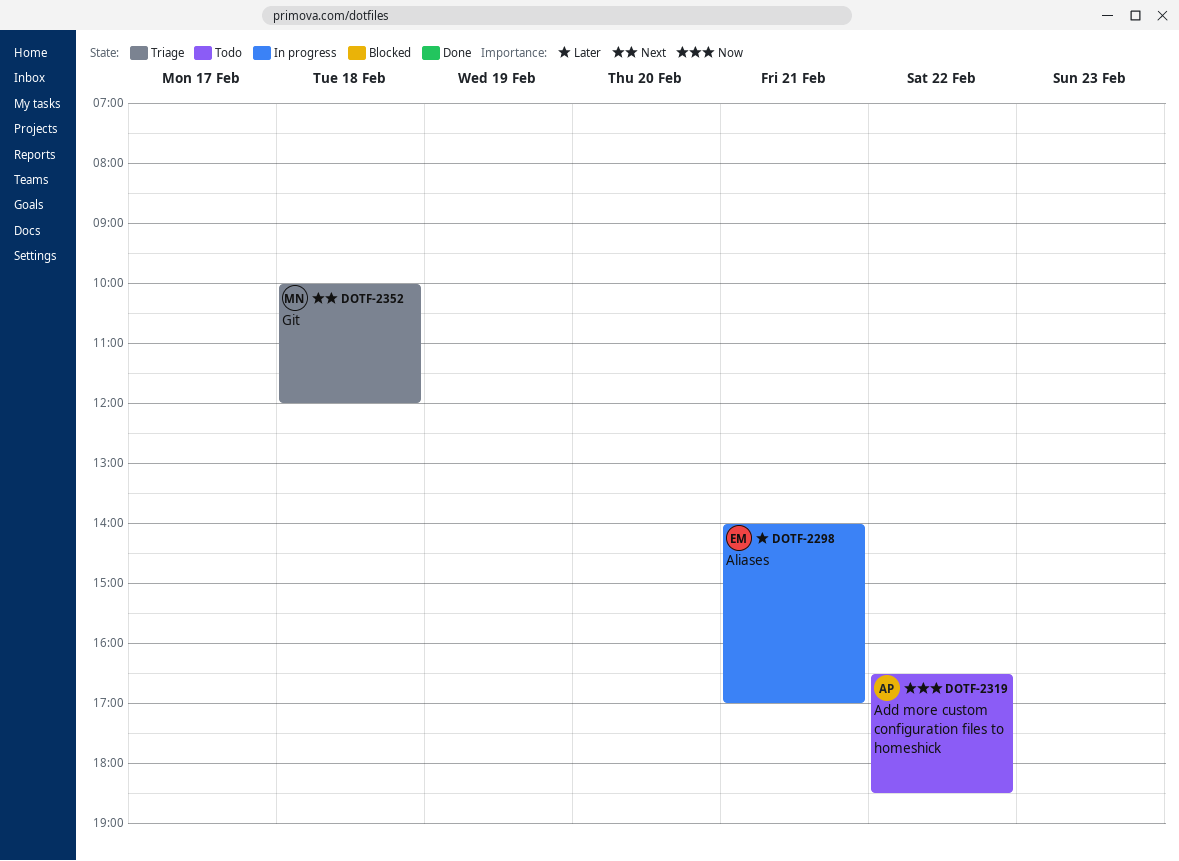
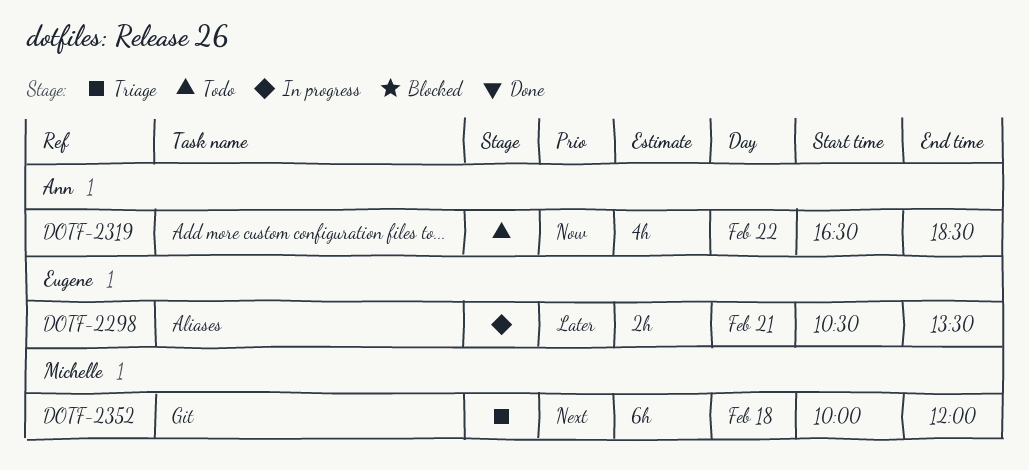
DOTF-2298, begins: 14:00 -> 10:30
DOTF-2298, ends: 17:00 -> 13:30

